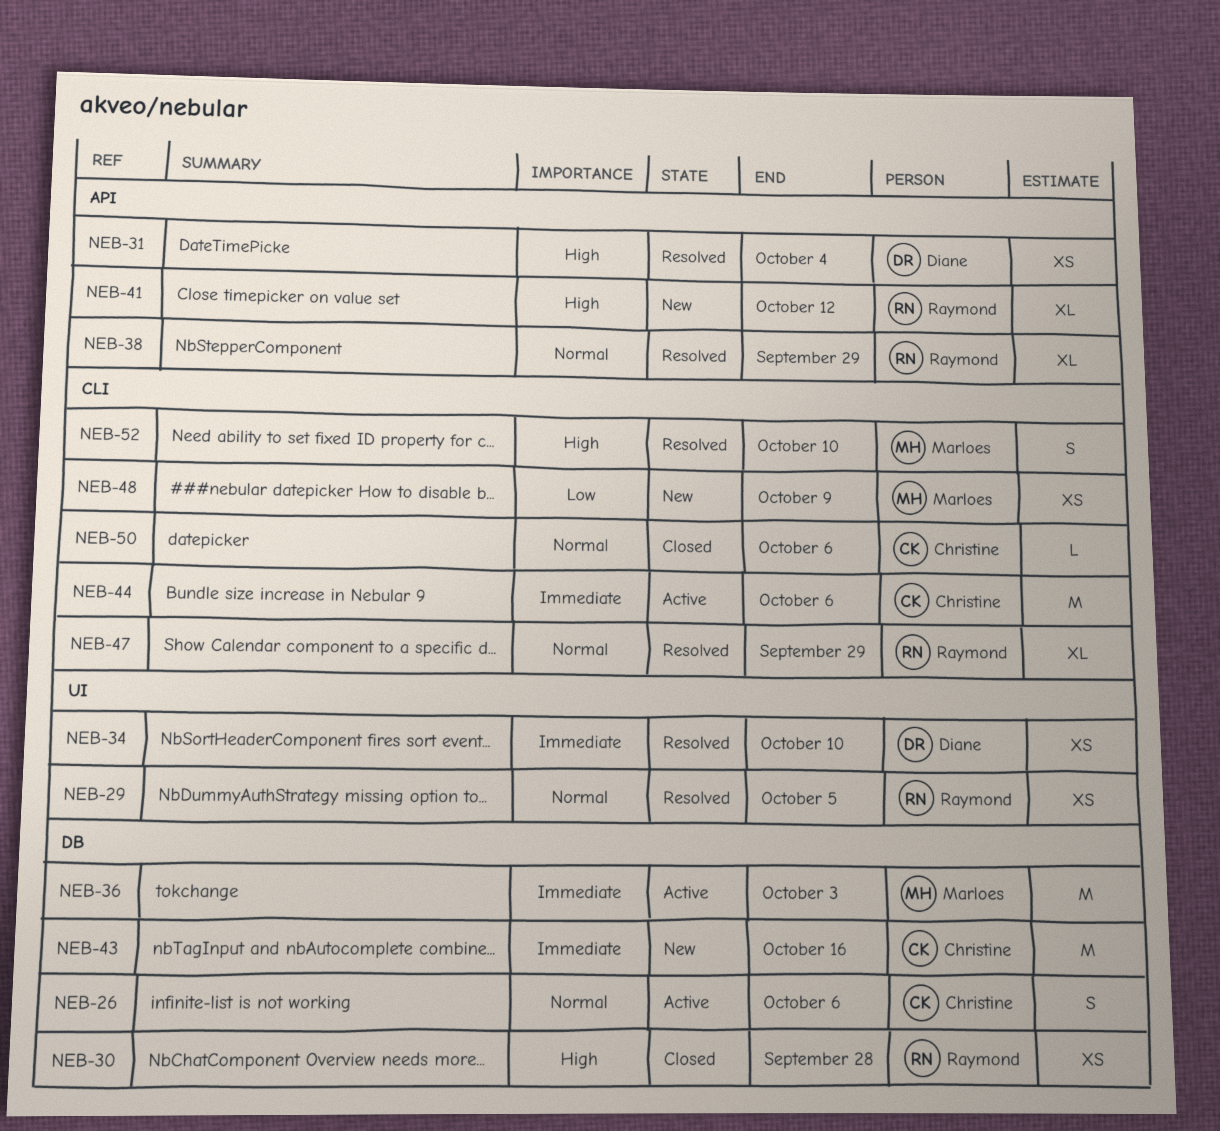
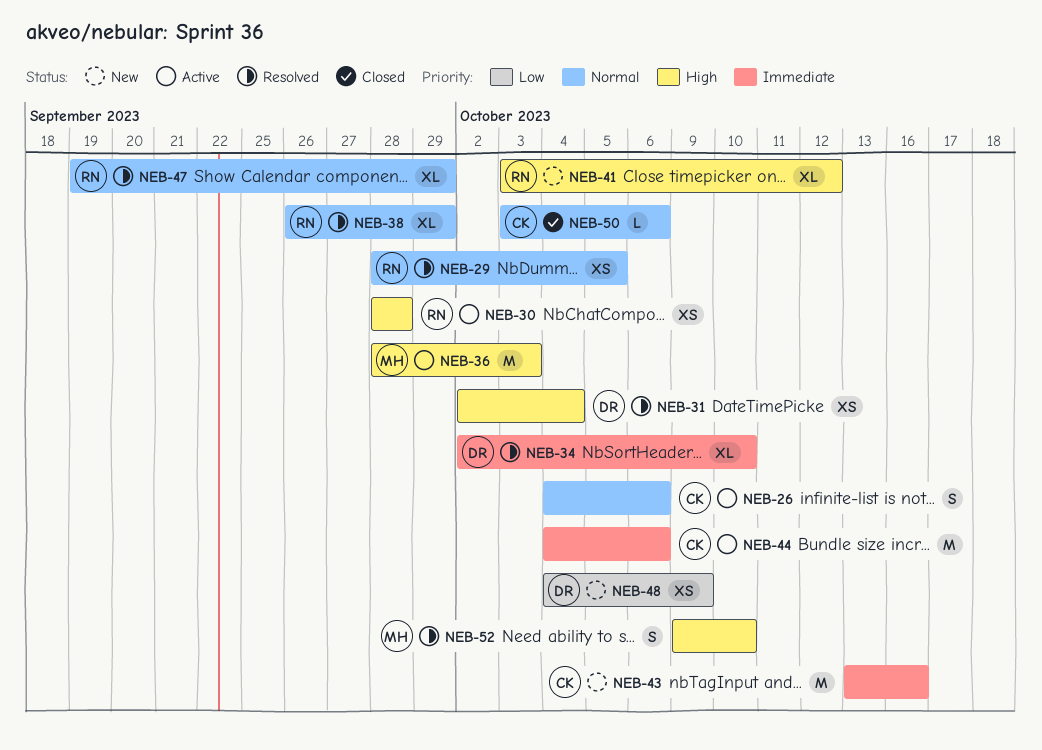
NEB-30, status: Closed -> Active
NEB-34, estimate: XS -> XL
NEB-36, priority: Immediate -> High
NEB-48, owner: Marloes -> Diane

